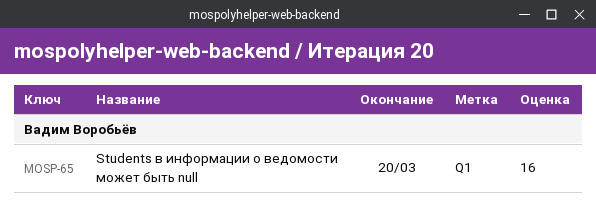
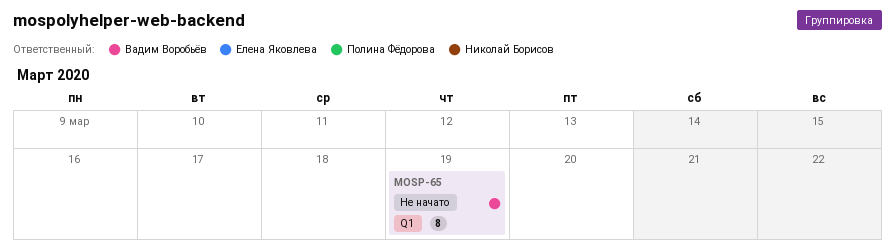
MOSP-65, estimate: 16 -> 8
MOSP-65, due: Mar 20 -> Mar 19

